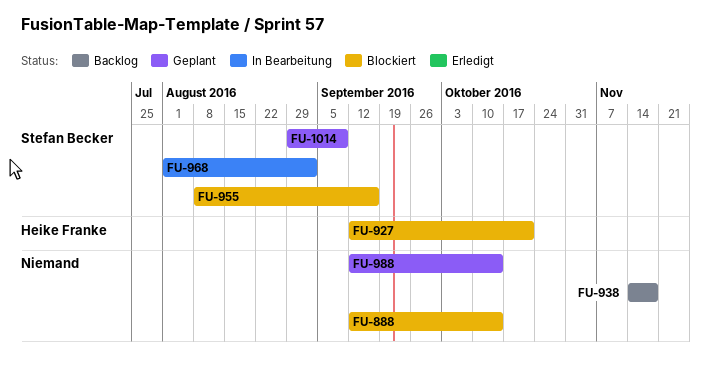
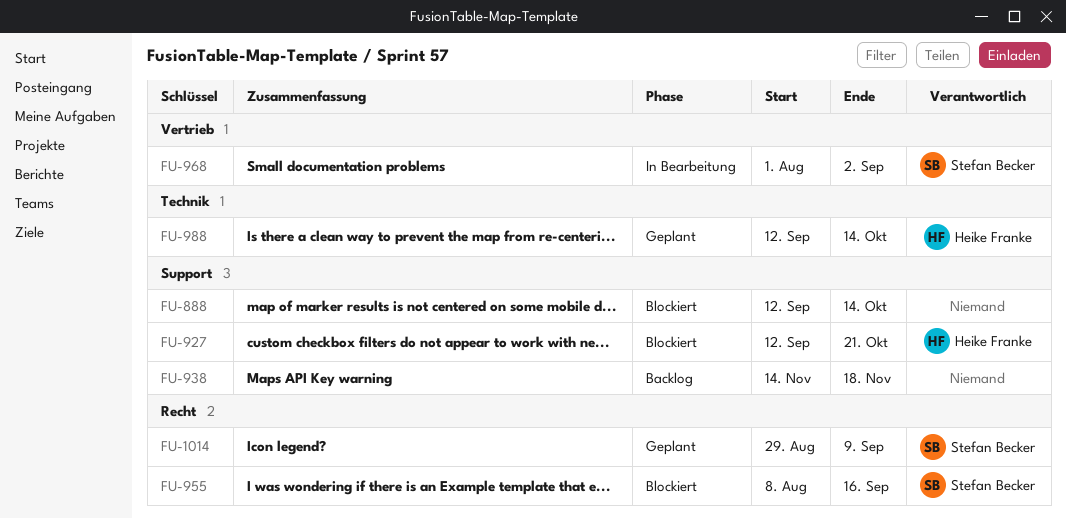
FU-988, owner: none -> Heike Franke

